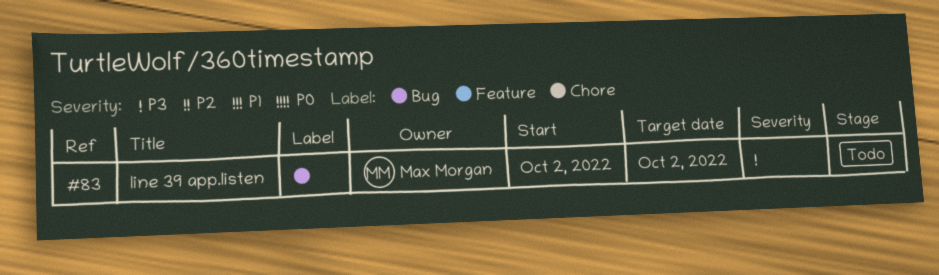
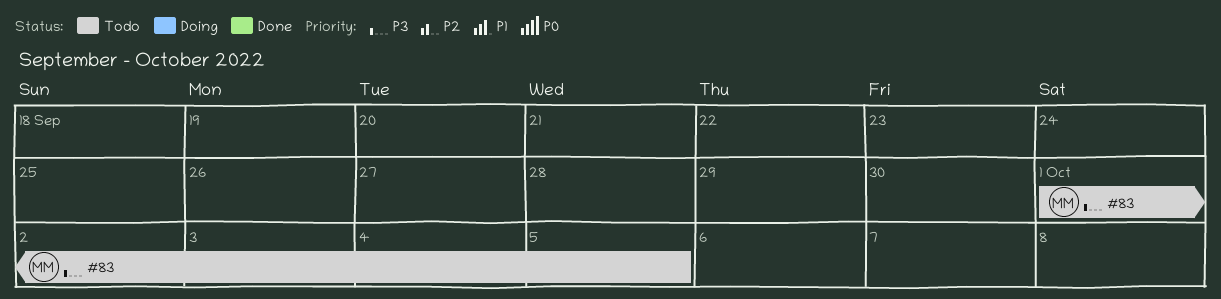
#83, start: Oct 2 -> Oct 1
#83, due: Oct 2 -> Oct 5

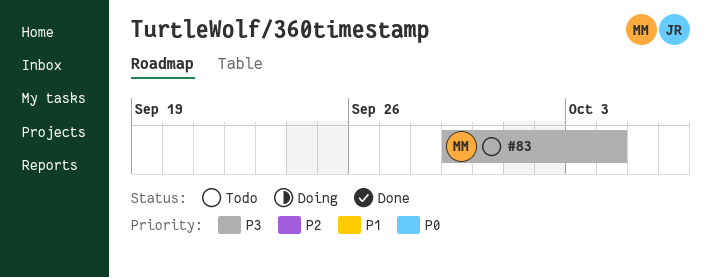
#83, start: Oct 1 -> Sep 29
#83, due: Oct 5 -> Oct 4

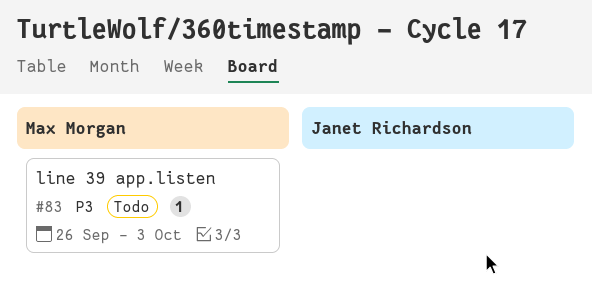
#83, start: Sep 29 -> Sep 26
#83, due: Oct 4 -> Oct 3

